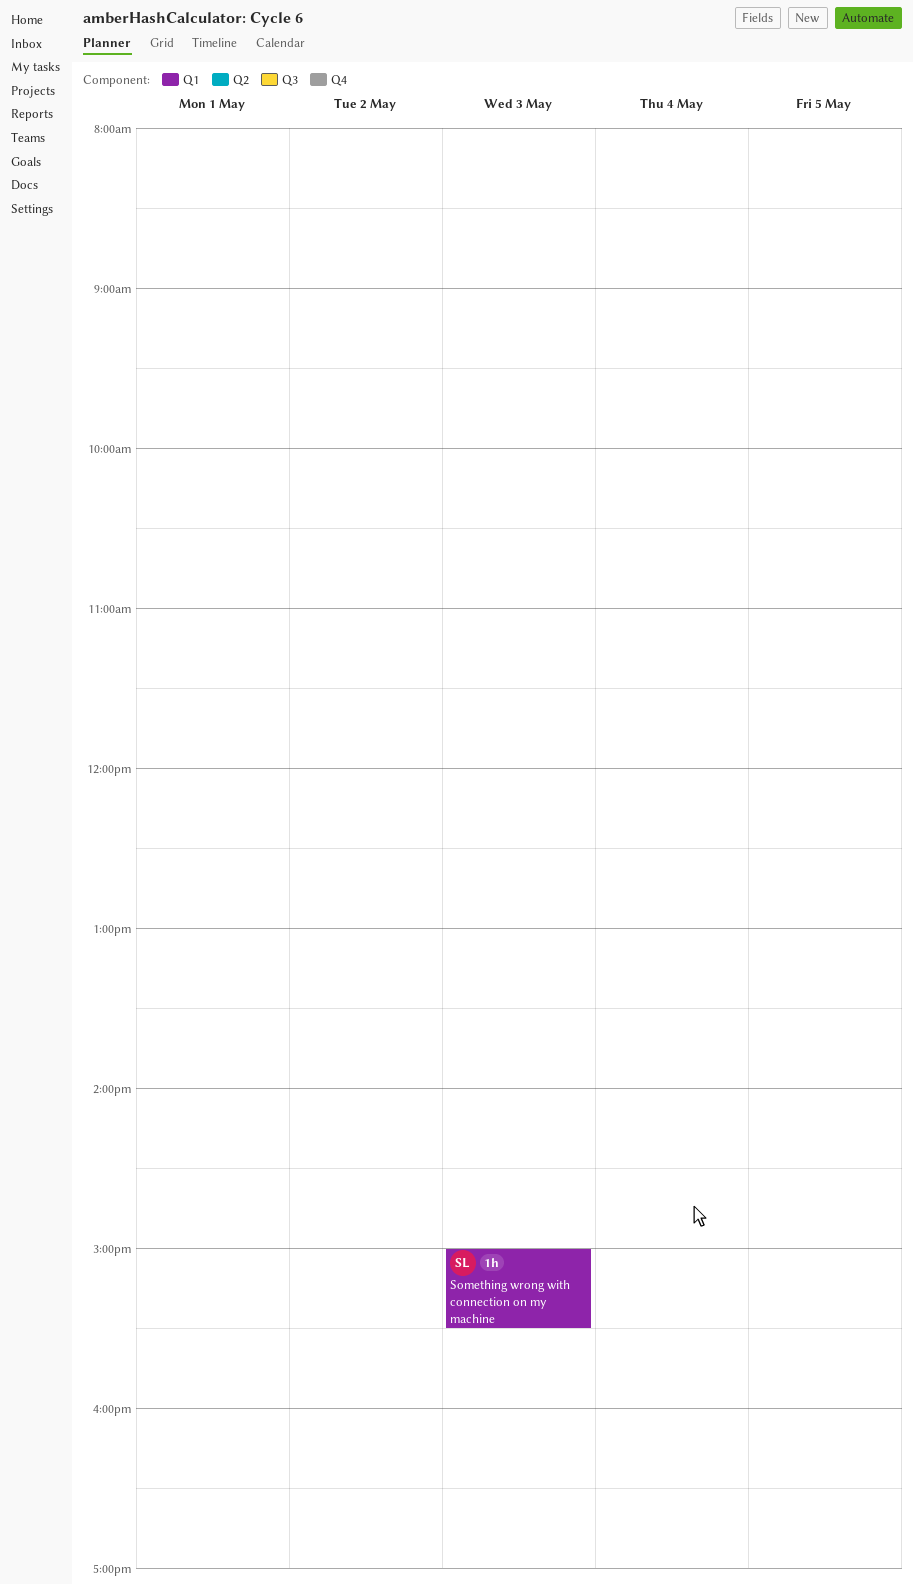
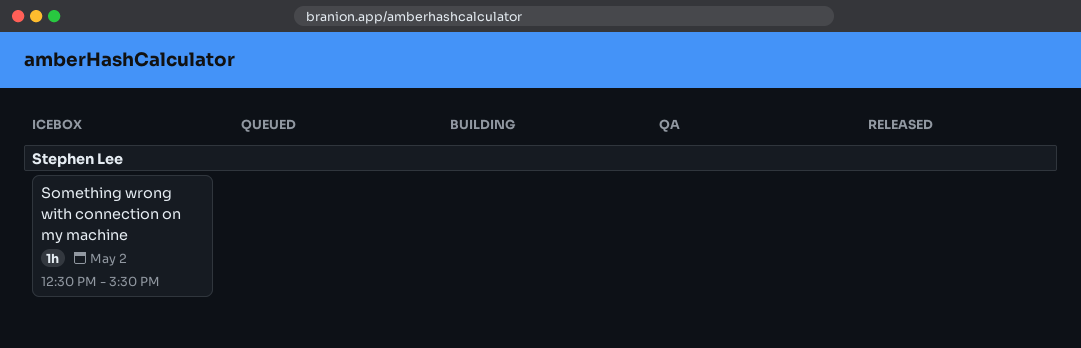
Something wrong with connection on my machine, day: May 3 -> May 2
Something wrong with connection on my machine, begins: 15:00 -> 12:30

